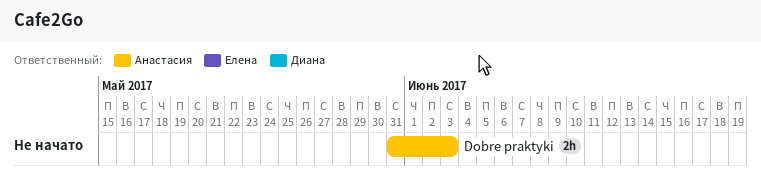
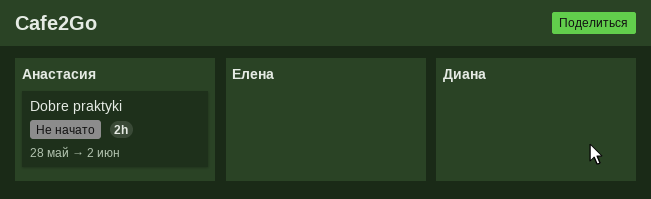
Dobre praktyki, start: May 31 -> May 28
Dobre praktyki, due: Jun 3 -> Jun 2

